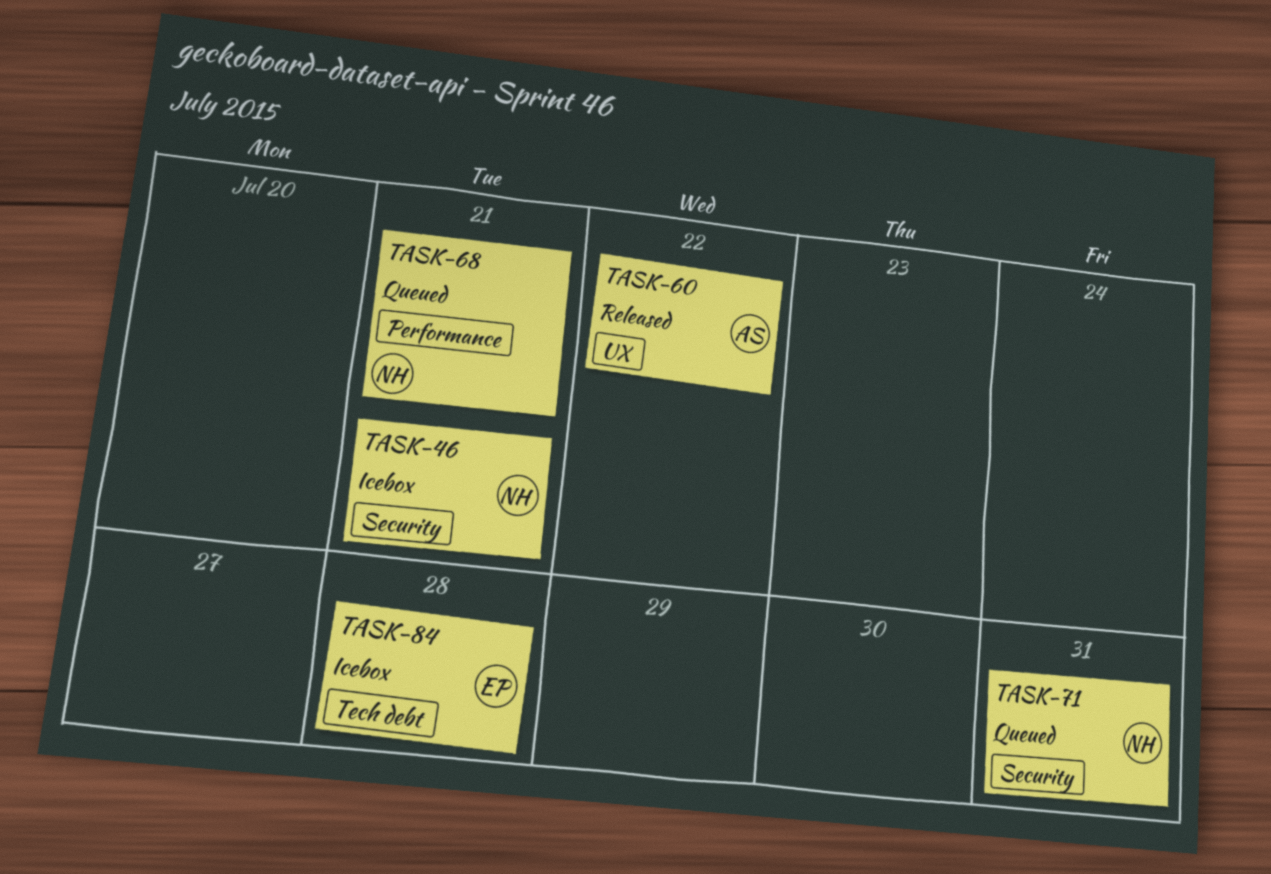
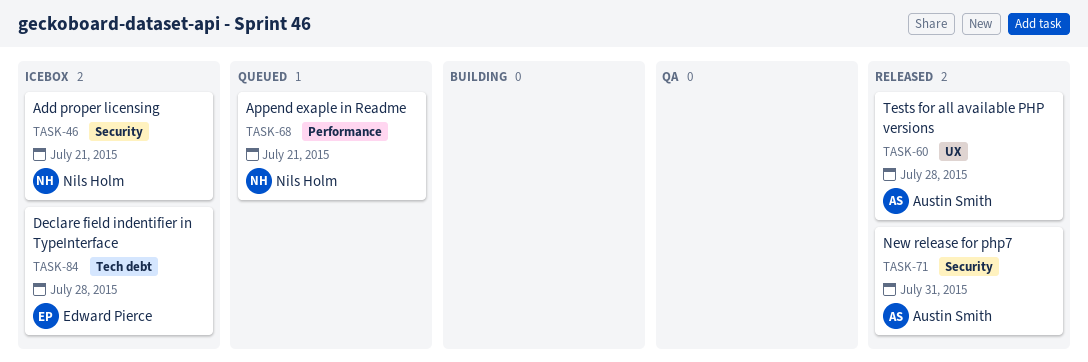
TASK-60, due: Jul 22 -> Jul 28
TASK-71, status: Queued -> Released
TASK-71, owner: Nils Holm -> Austin Smith

